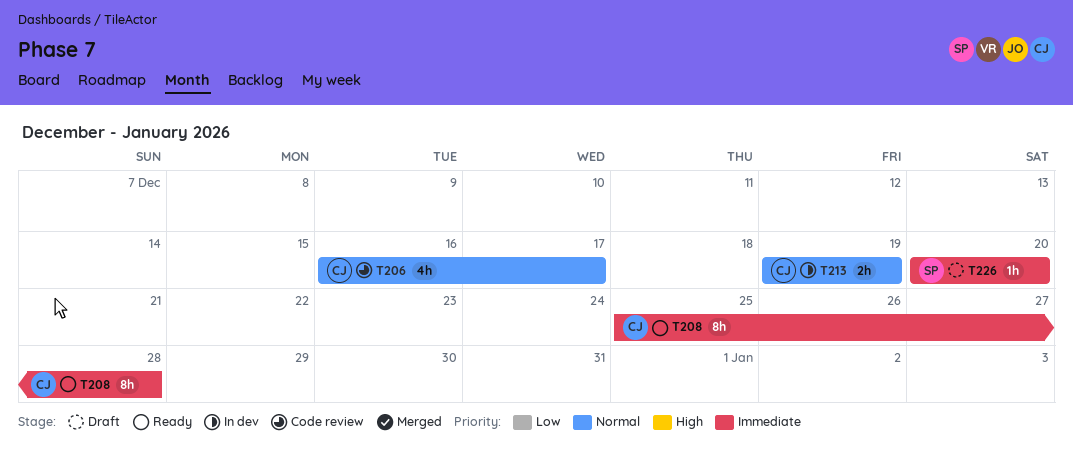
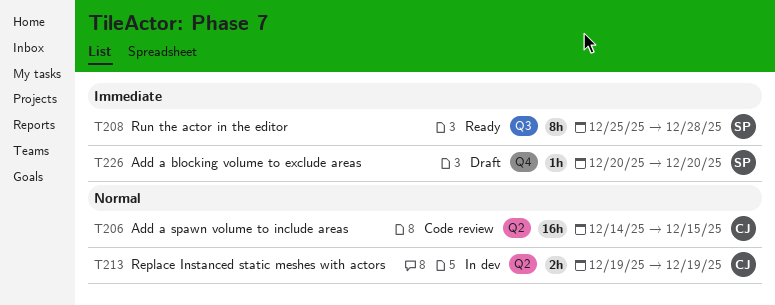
T206, estimate: 4h -> 16h
T206, start: Dec 16 -> Dec 14
T206, due: Dec 17 -> Dec 15
T208, owner: CJ -> SP

